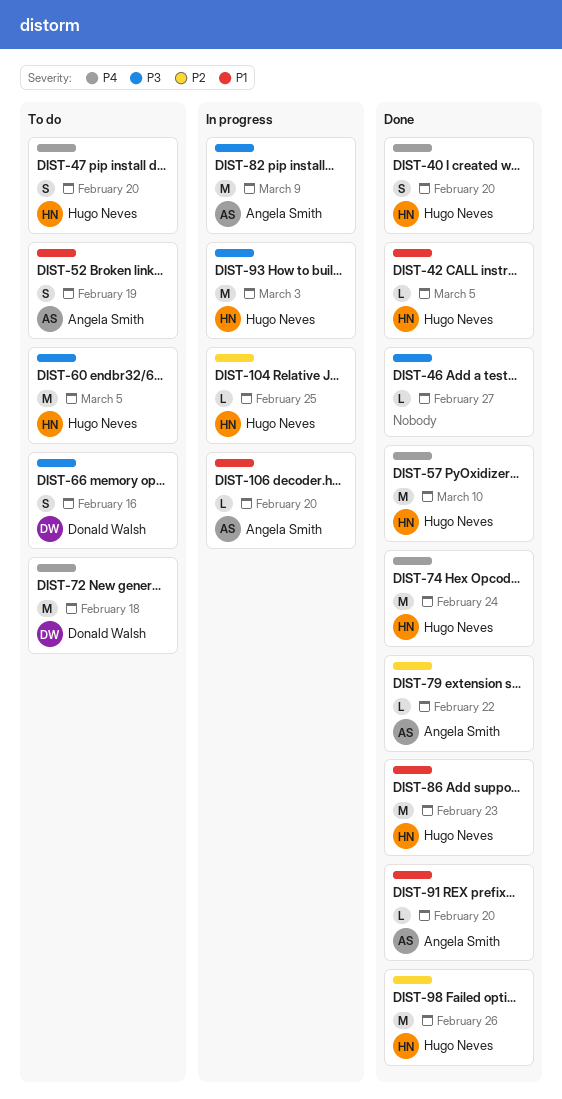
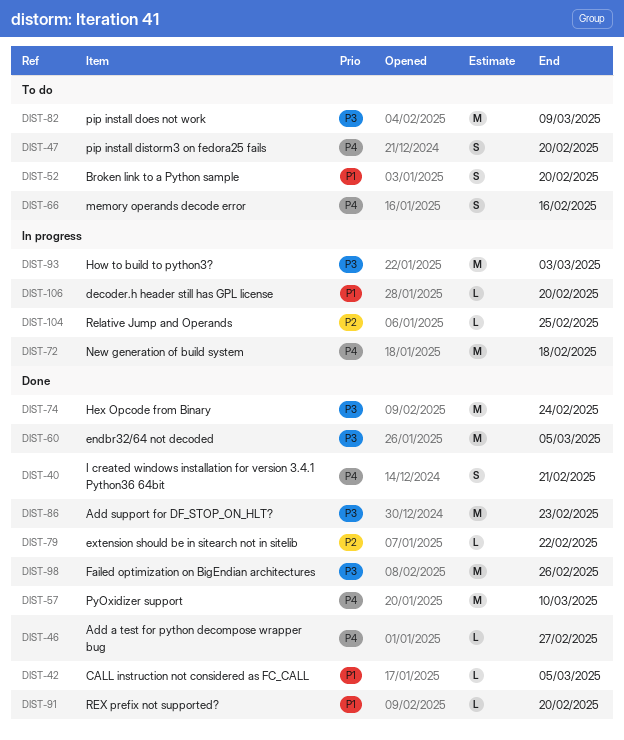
DIST-40, due: Feb 20 -> Feb 21
DIST-46, priority: P3 -> P4
DIST-52, due: Feb 19 -> Feb 20
DIST-60, status: To do -> Done
DIST-66, priority: P3 -> P4
DIST-72, status: To do -> In progress
DIST-74, priority: P4 -> P3
DIST-82, status: In progress -> To do
DIST-86, priority: P1 -> P3
DIST-98, priority: P2 -> P3

